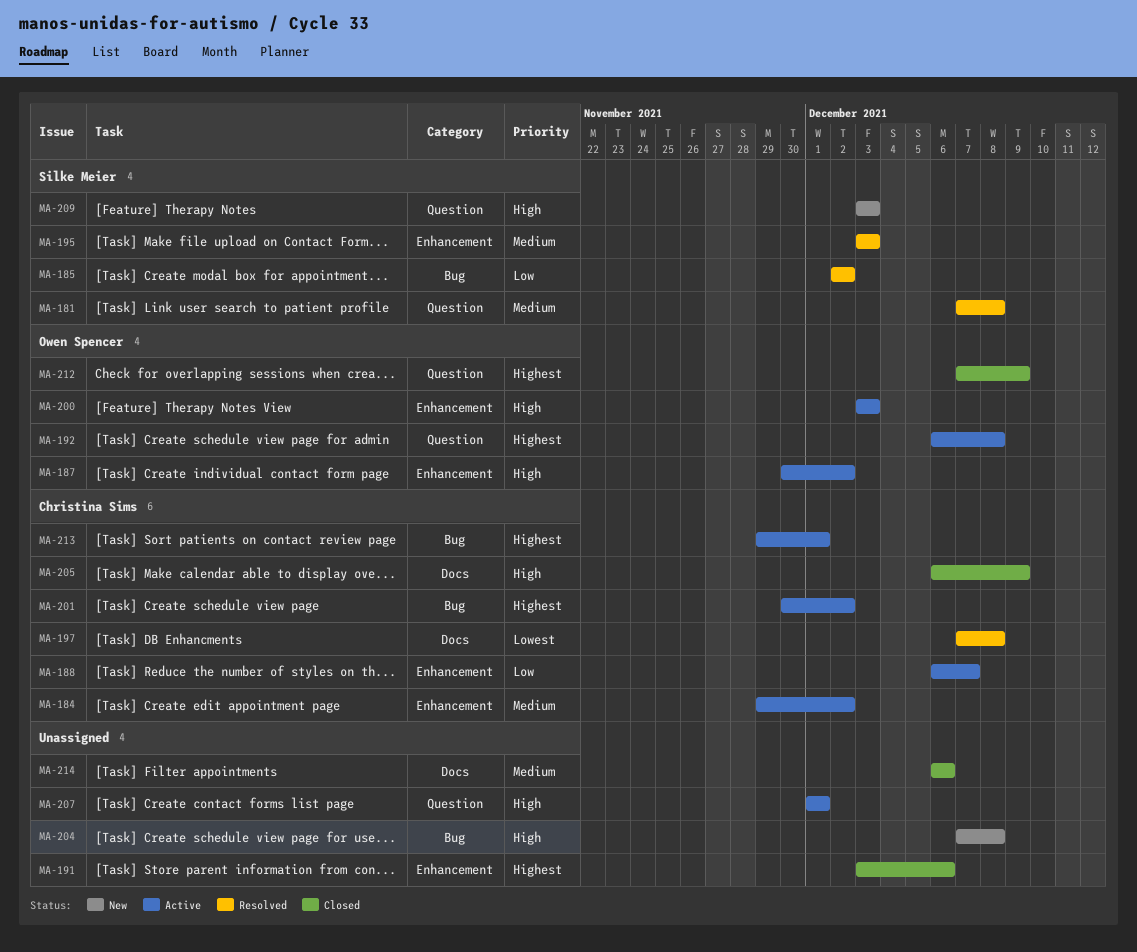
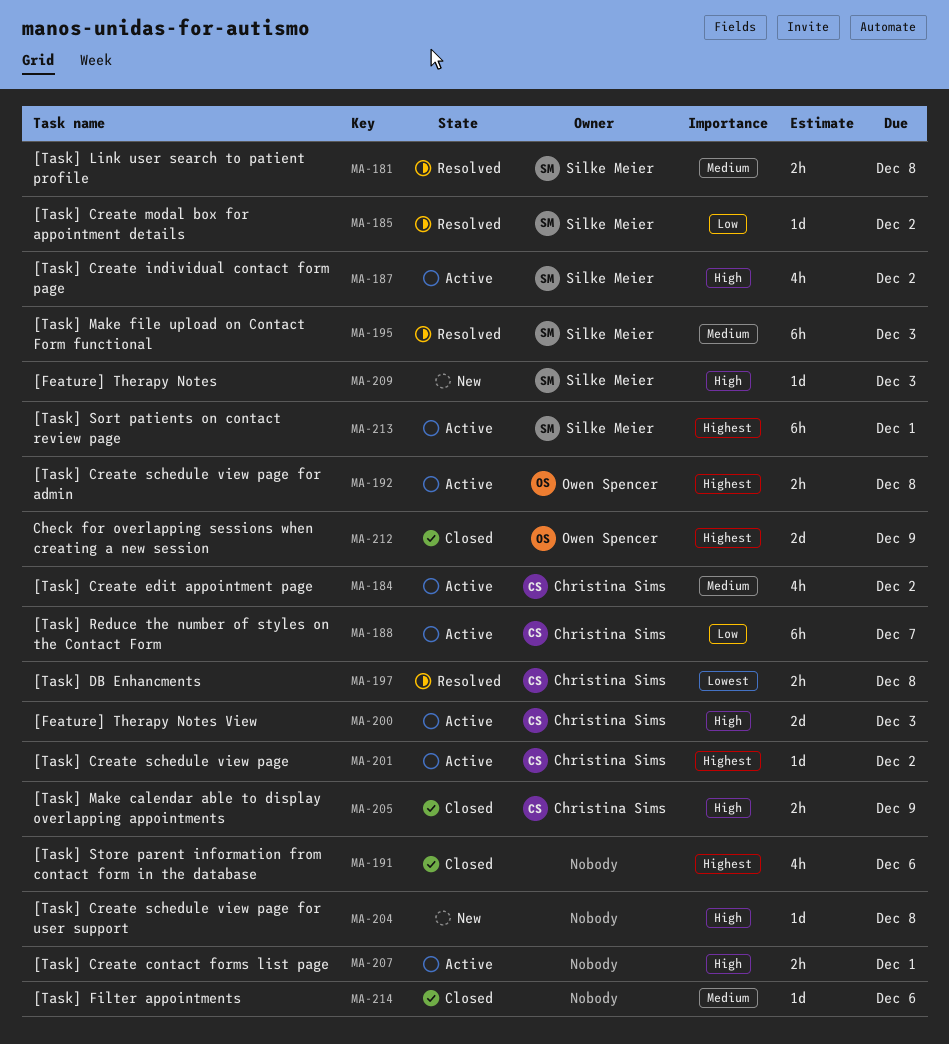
MA-187, owner: Owen Spencer -> Silke Meier
MA-200, owner: Owen Spencer -> Christina Sims
MA-213, owner: Christina Sims -> Silke Meier

